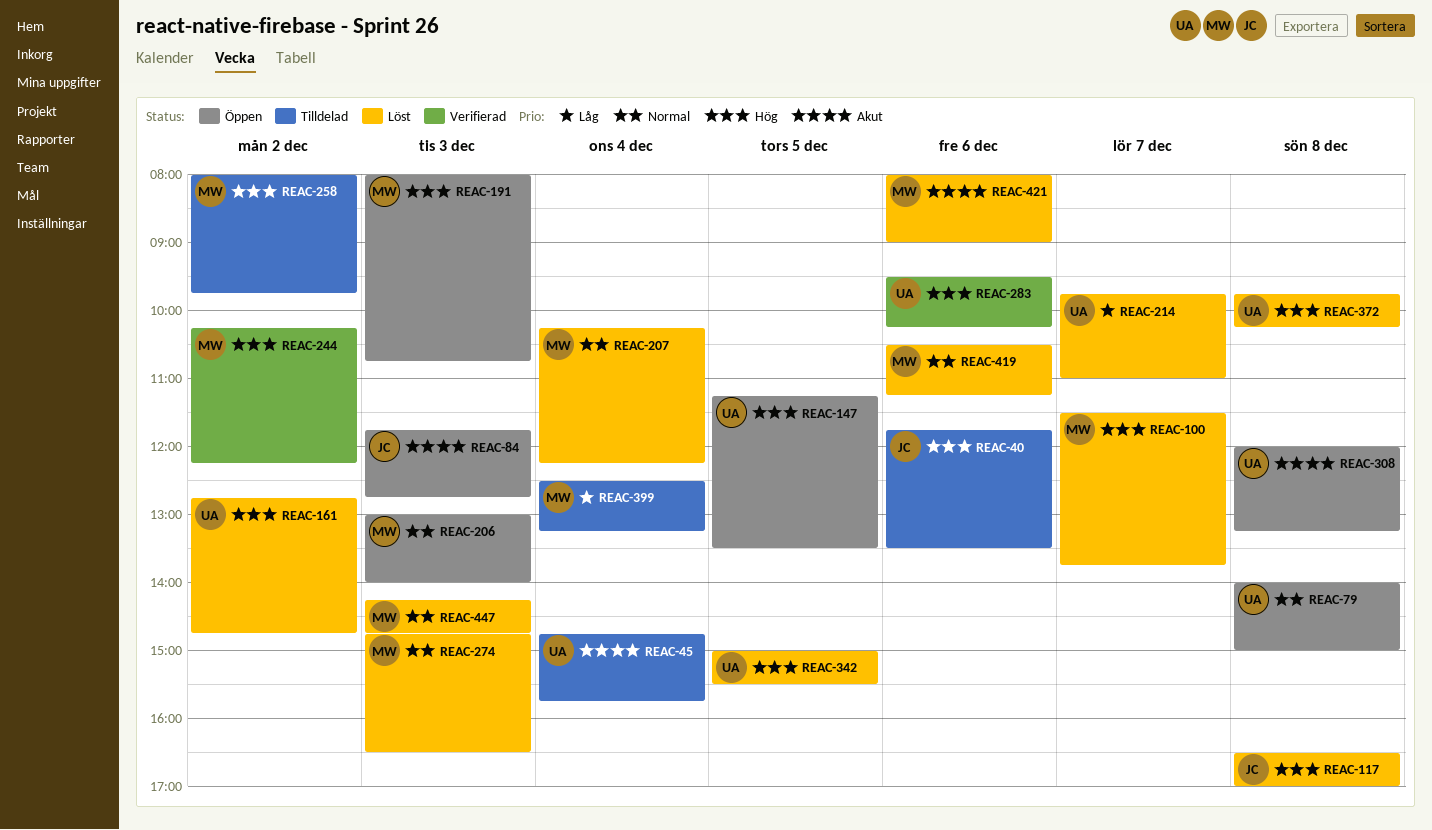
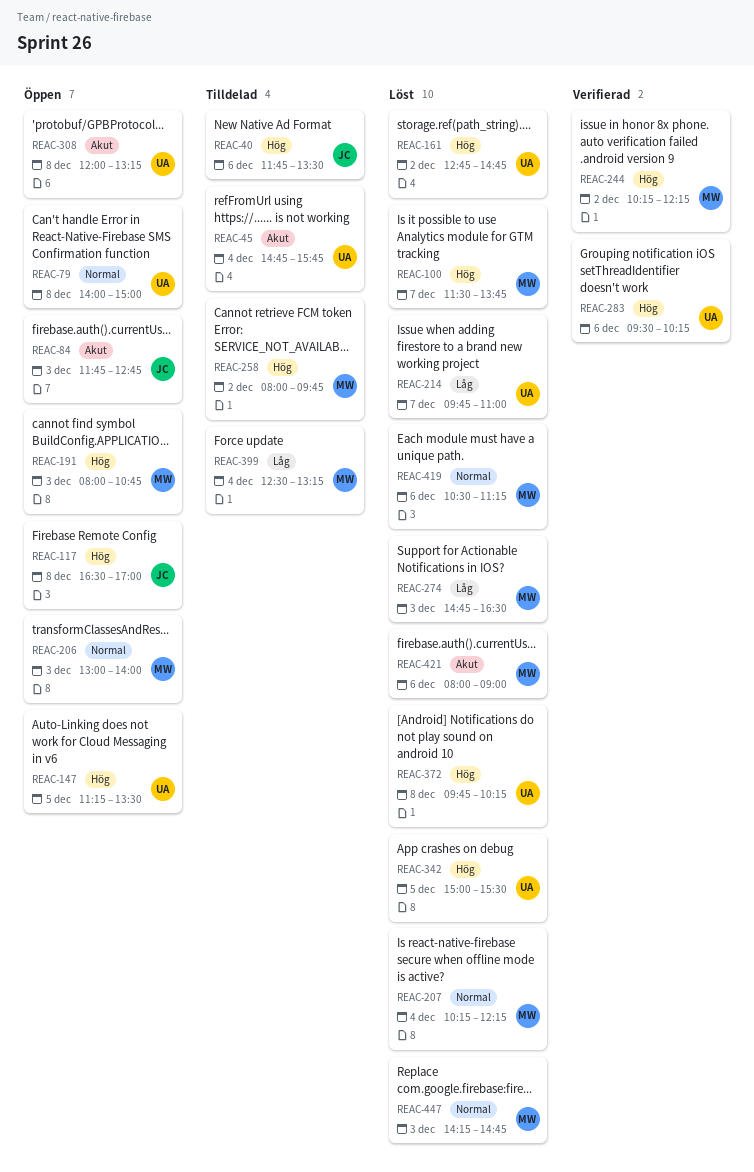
REAC-117, status: Löst -> Öppen
REAC-274, priority: Normal -> Låg

